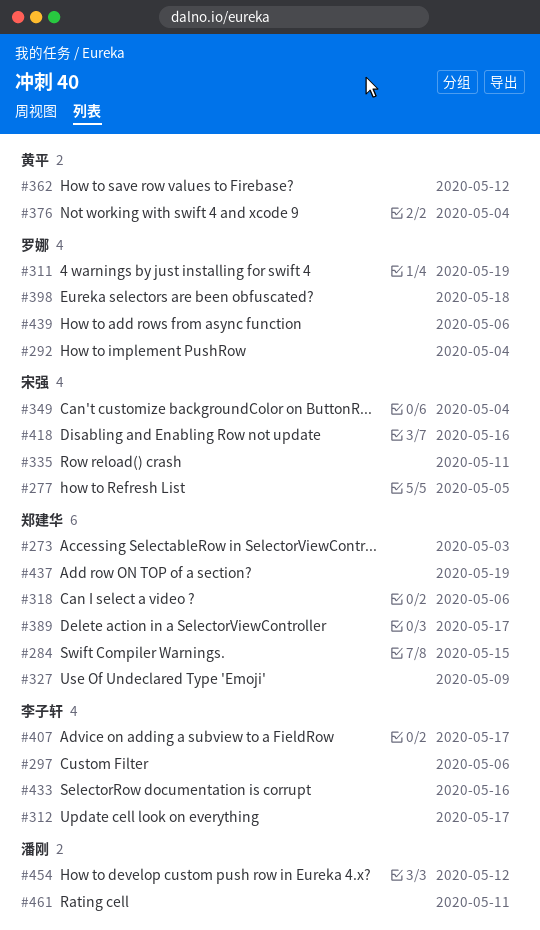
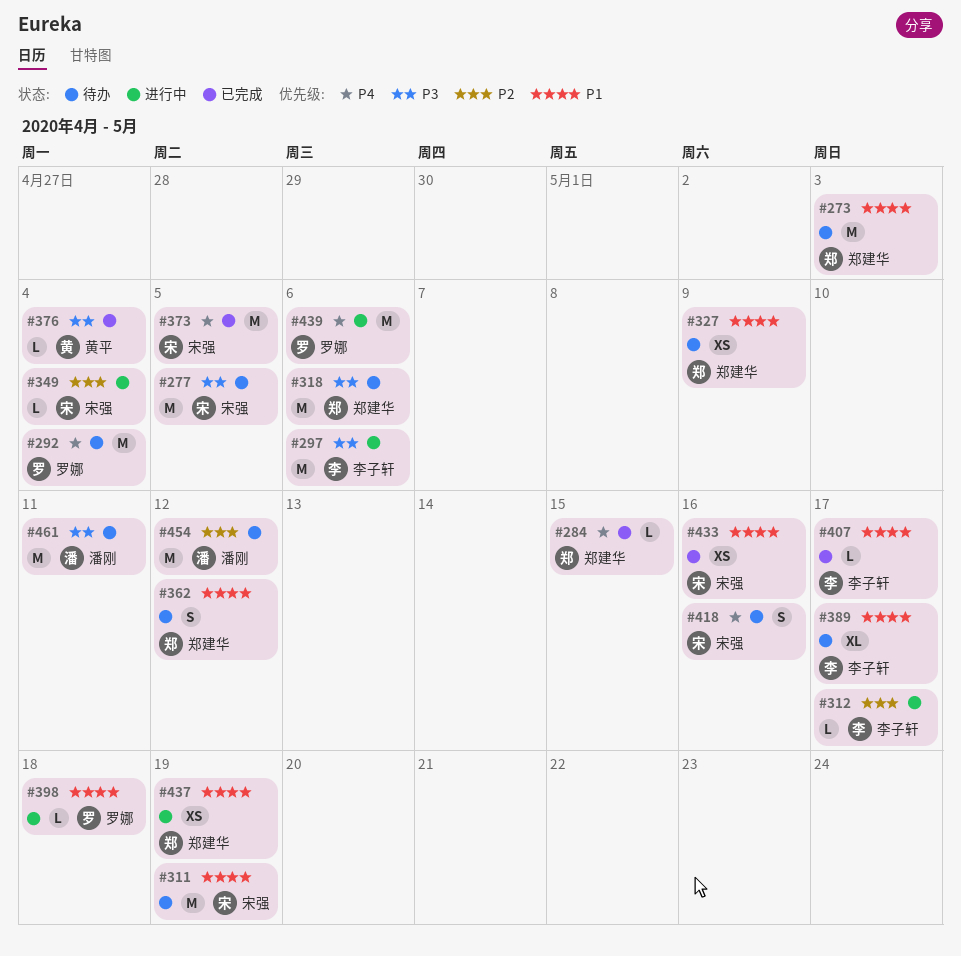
#311, owner: 罗娜 -> 宋强
#335: present -> none
#362, owner: 黄平 -> 郑建华
#373: none -> present
#389, owner: 郑建华 -> 李子轩
#433, owner: 李子轩 -> 宋强

